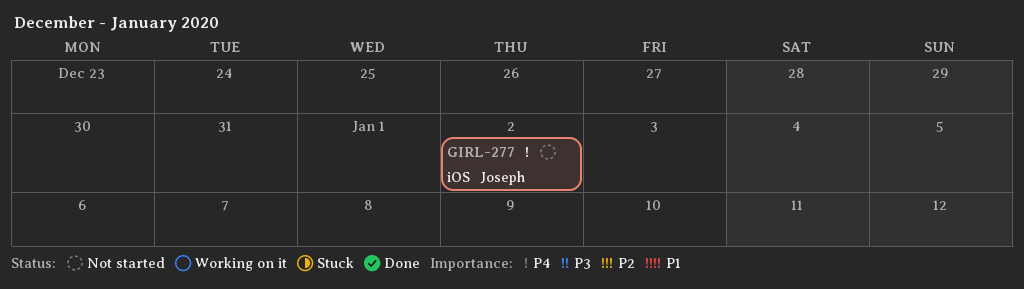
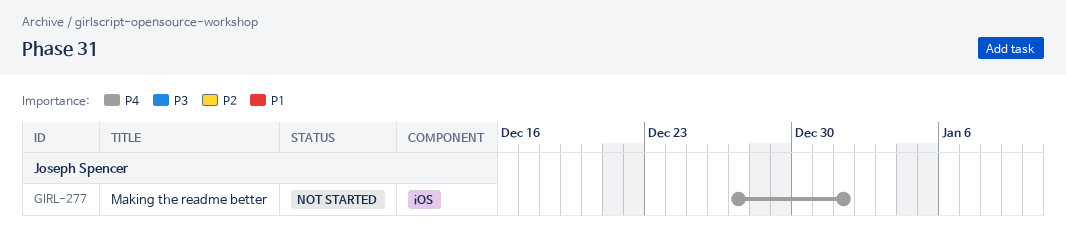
GIRL-277, due: Jan 2 -> Jan 1

